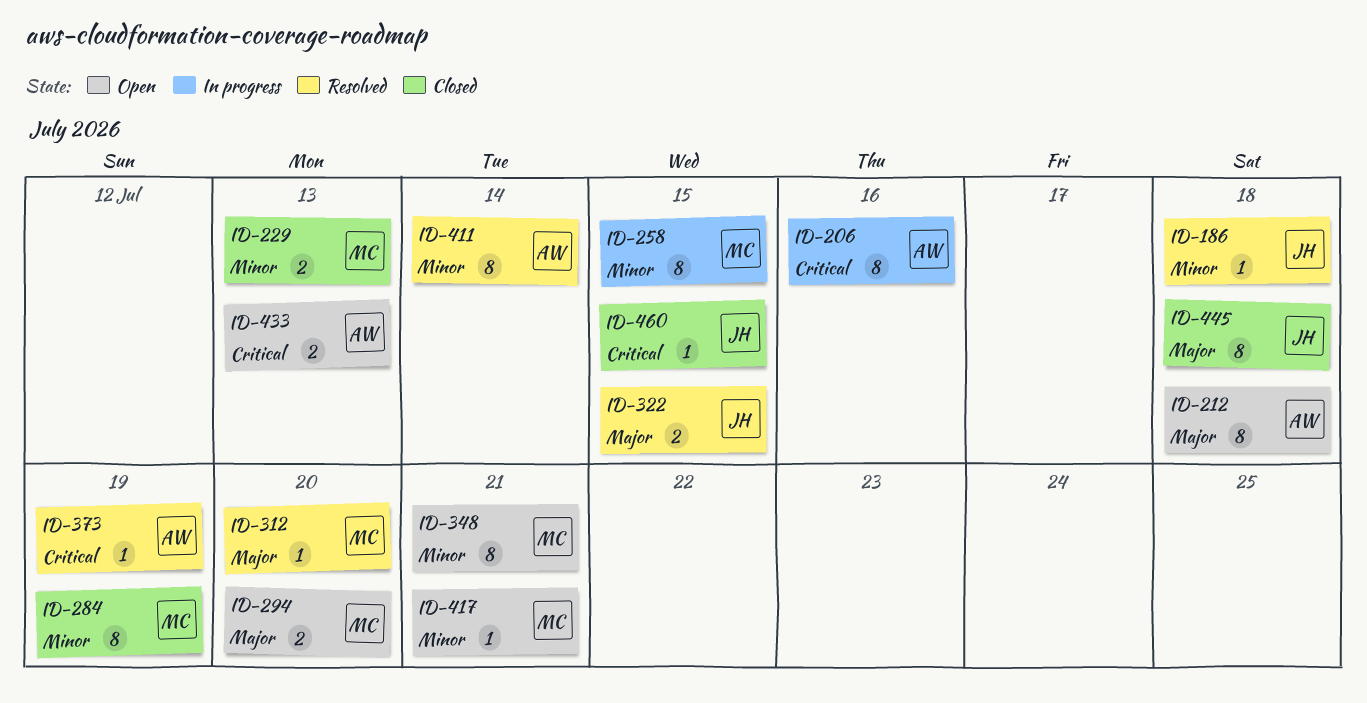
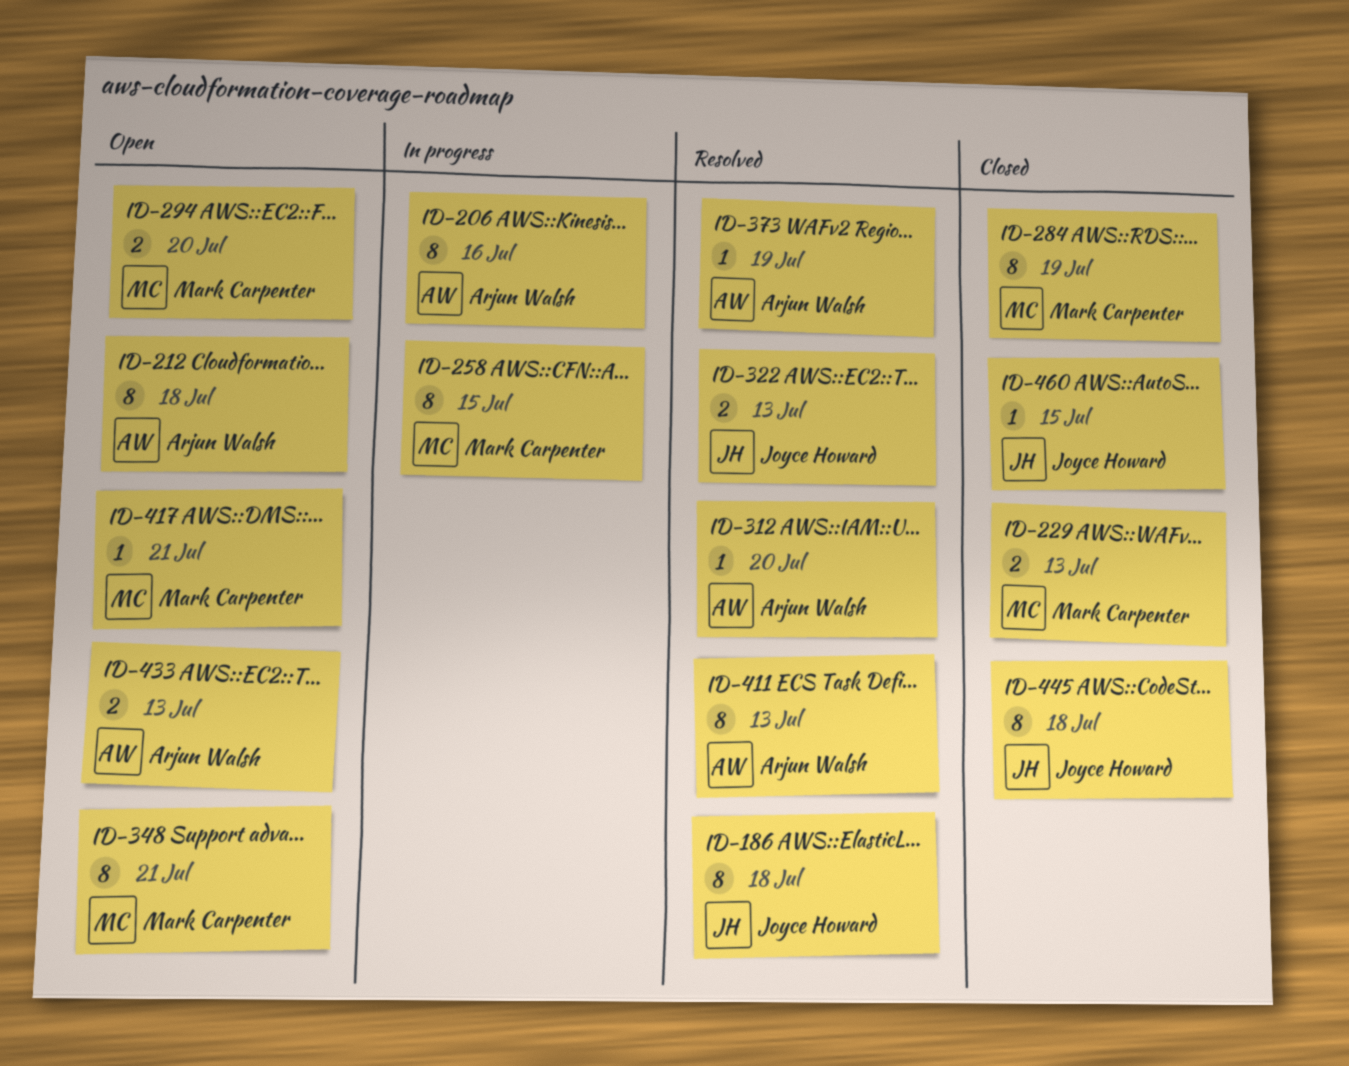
ID-186, estimate: 1 -> 8
ID-312, owner: Mark Carpenter -> Arjun Walsh
ID-322, due: Jul 15 -> Jul 13
ID-411, due: Jul 14 -> Jul 13

